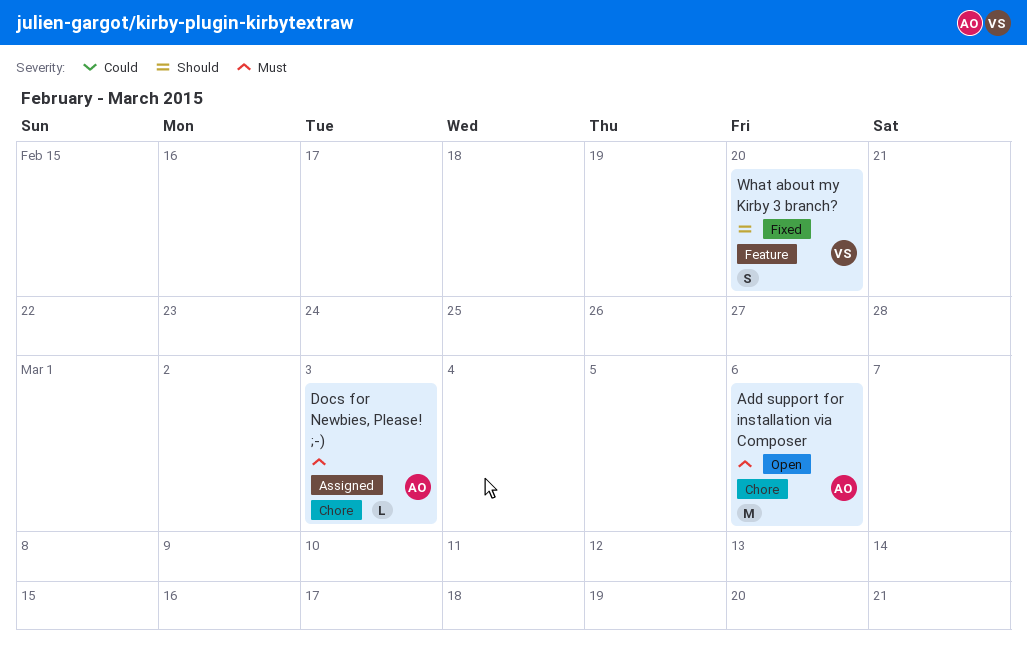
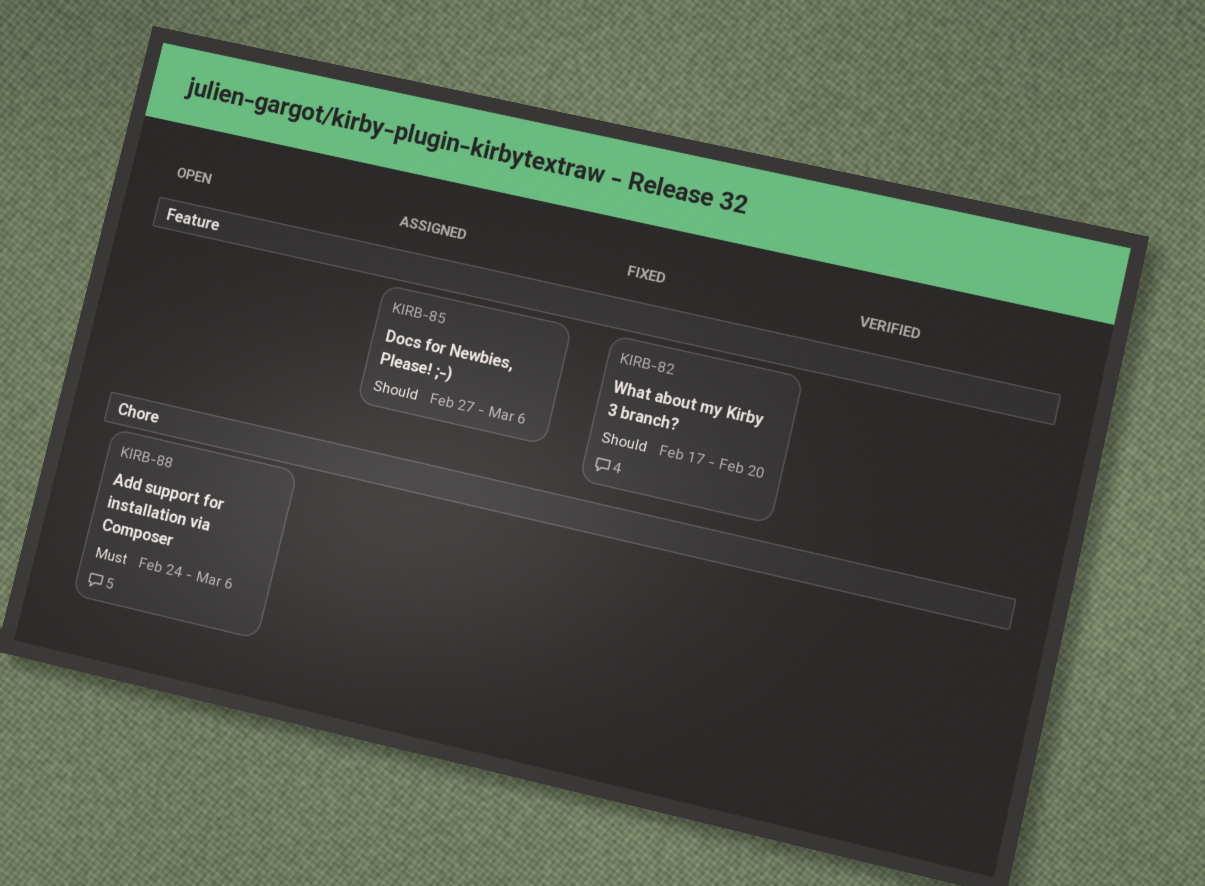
Docs for Newbies, Please! ;-), priority: Must -> Should
Docs for Newbies, Please! ;-), label: Chore -> Feature
Docs for Newbies, Please! ;-), due: Mar 3 -> Mar 6

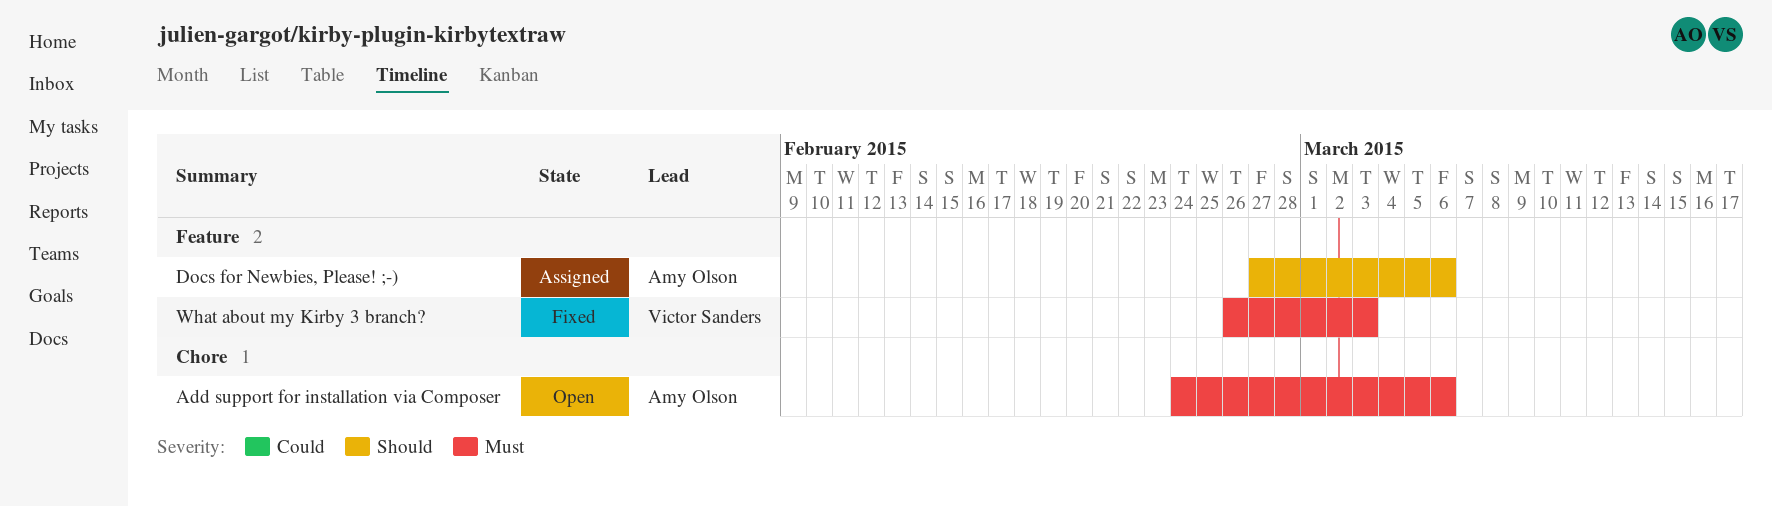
What about my Kirby 3 branch?, priority: Should -> Must
What about my Kirby 3 branch?, start: Feb 17 -> Feb 26
What about my Kirby 3 branch?, due: Feb 20 -> Mar 3

